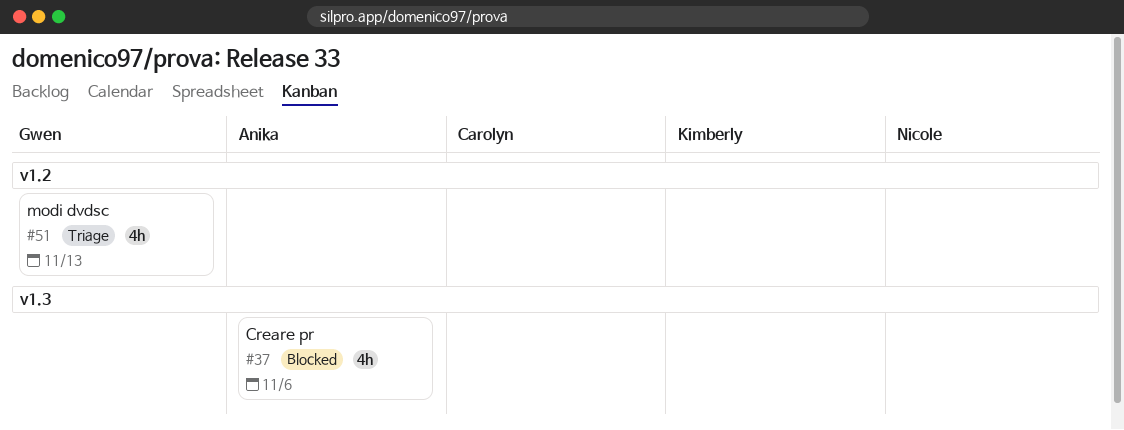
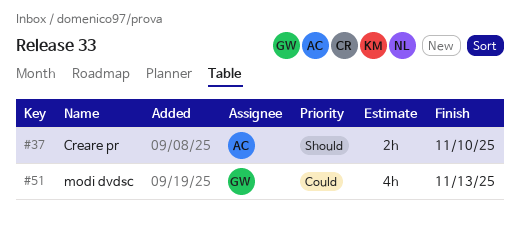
#37, estimate: 4h -> 2h
#37, due: Nov 6 -> Nov 10

